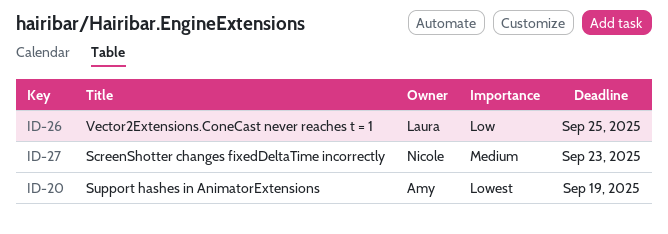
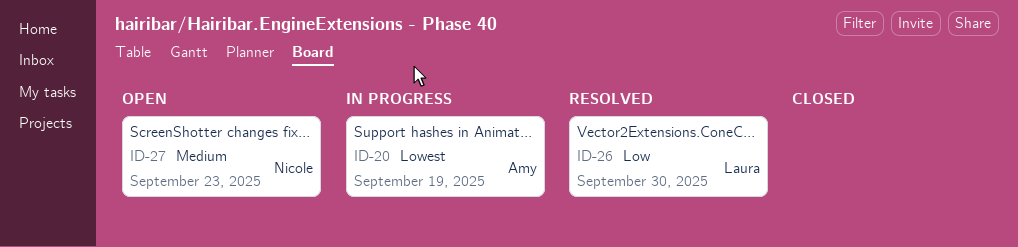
ID-26, due: Sep 25 -> Sep 30

